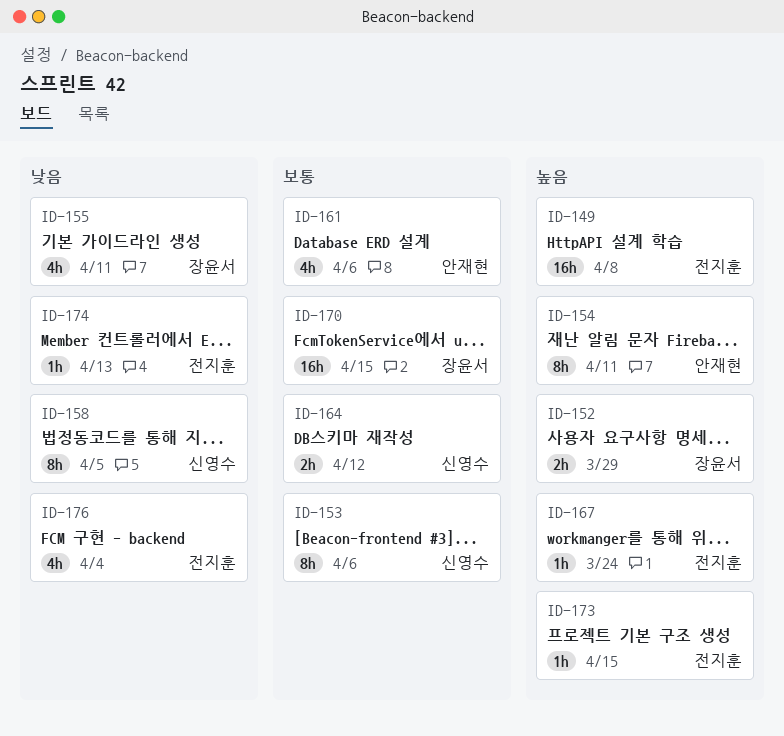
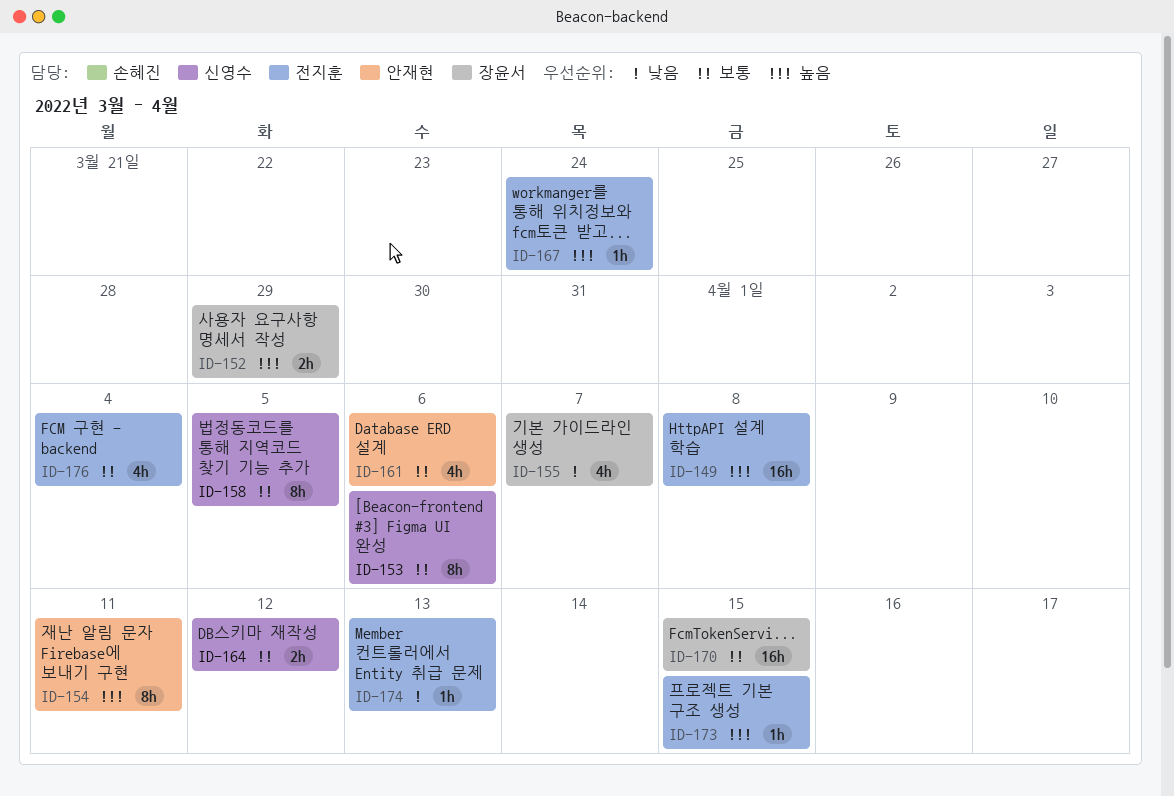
ID-155, due: Apr 11 -> Apr 7
ID-158, priority: 낮음 -> 보통
ID-176, priority: 낮음 -> 보통

